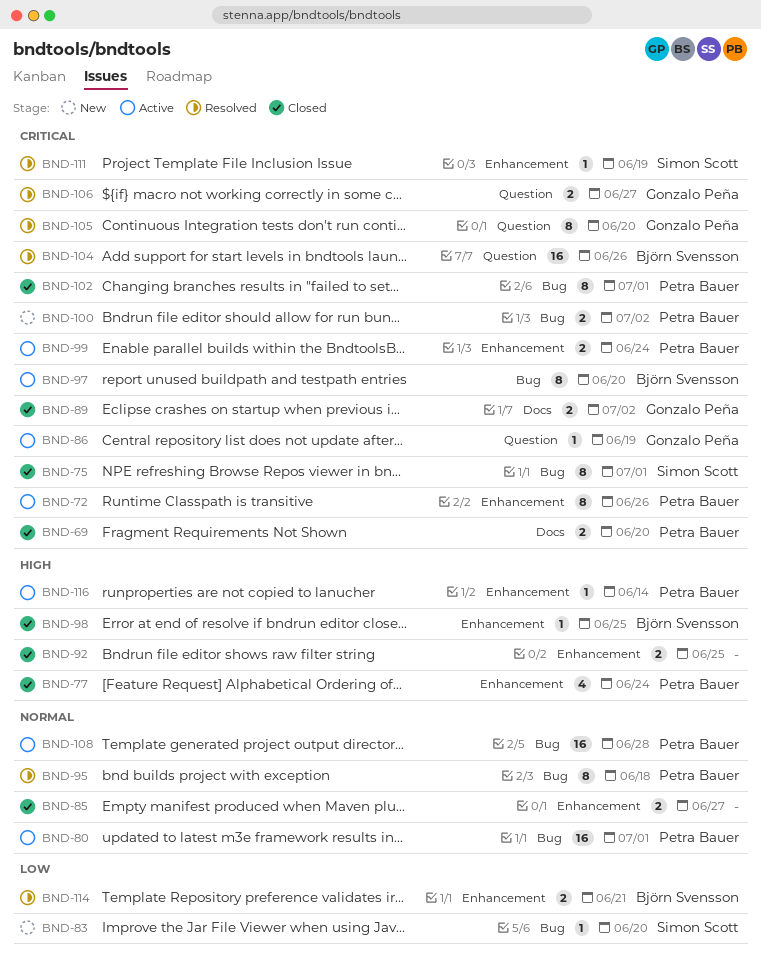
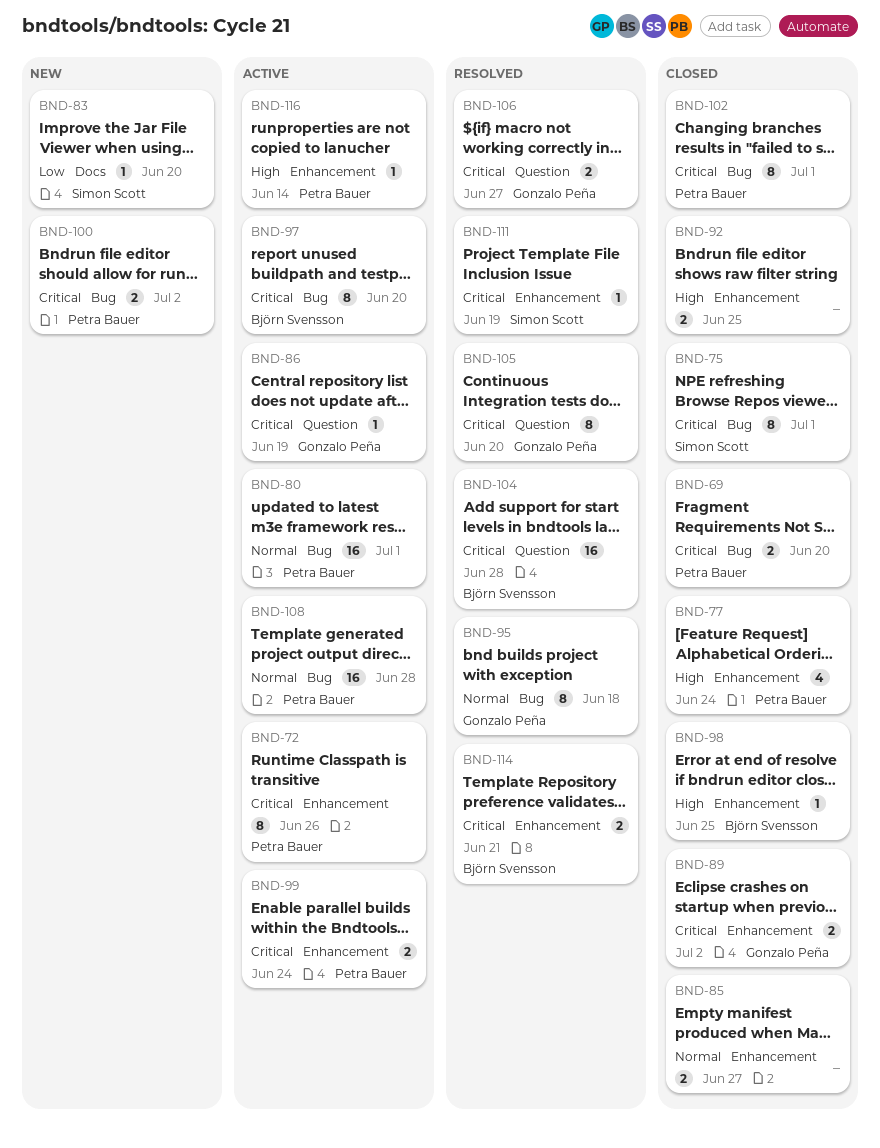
BND-69, label: Docs -> Bug
BND-83, label: Bug -> Docs
BND-89, label: Docs -> Enhancement
BND-95, owner: Petra Bauer -> Gonzalo Peña
BND-104, due: Jun 26 -> Jun 28
BND-114, priority: Low -> Critical

